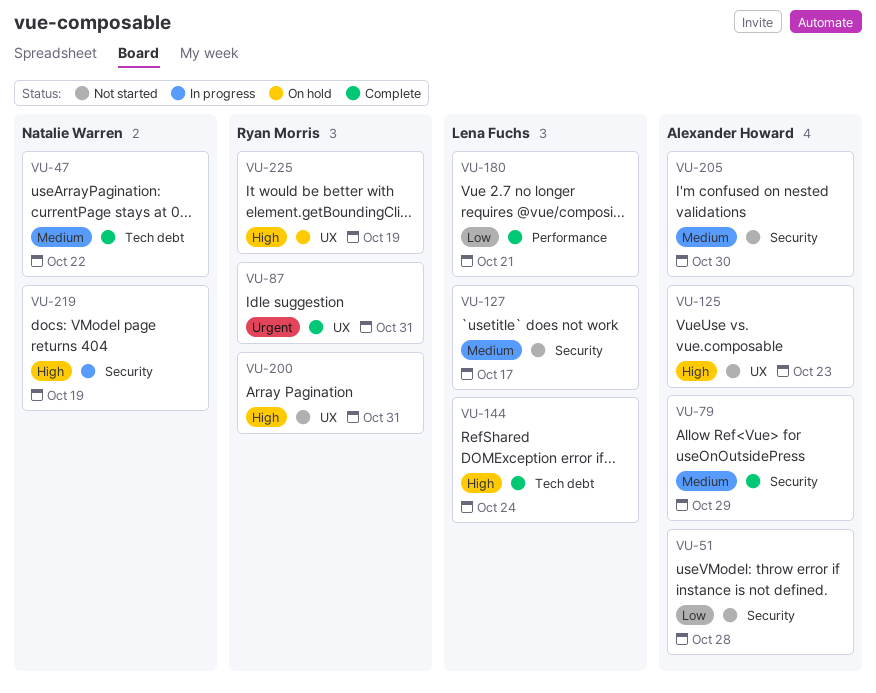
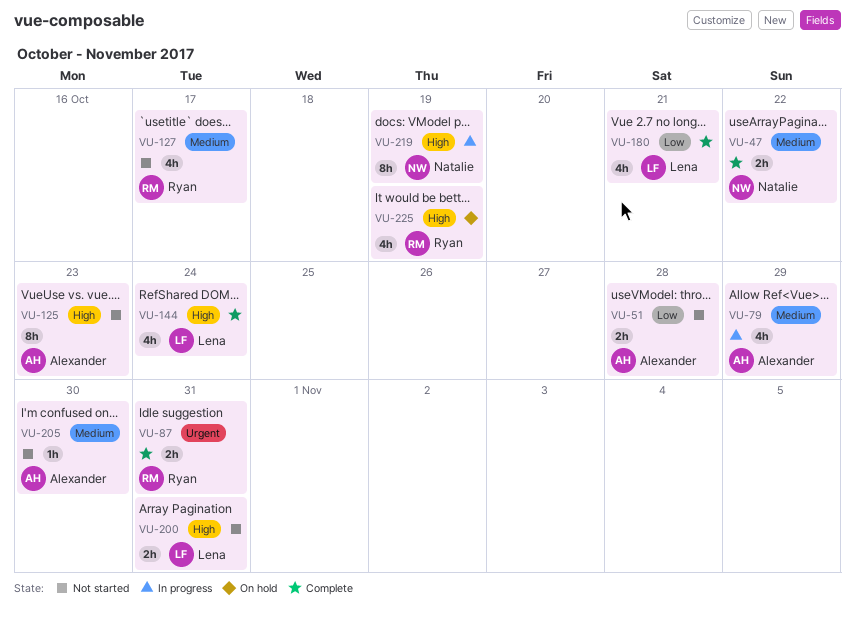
VU-79, status: Complete -> In progress
VU-127, owner: Lena Fuchs -> Ryan Morris
VU-200, owner: Ryan Morris -> Lena Fuchs

